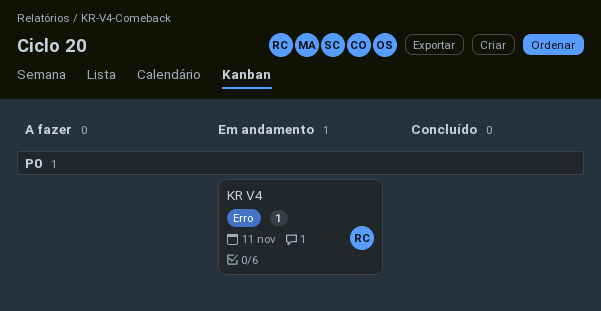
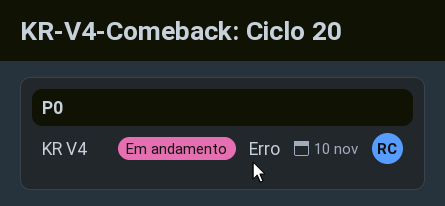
KR V4, due: Nov 11 -> Nov 10

